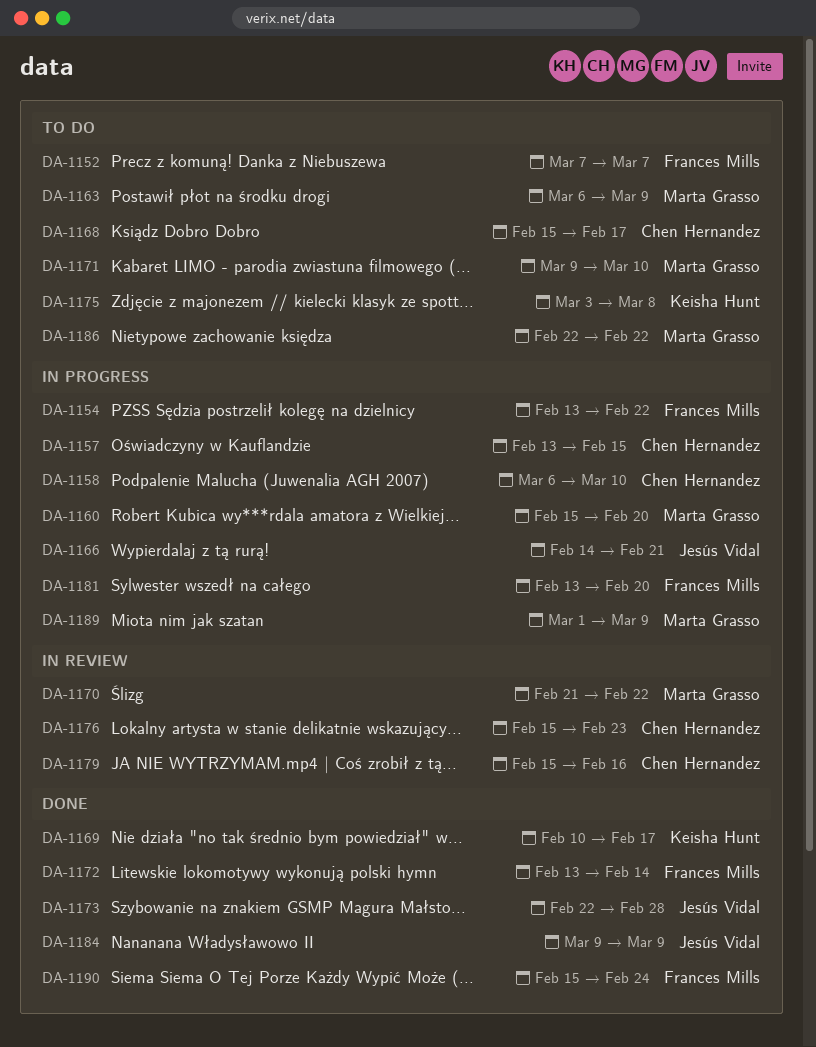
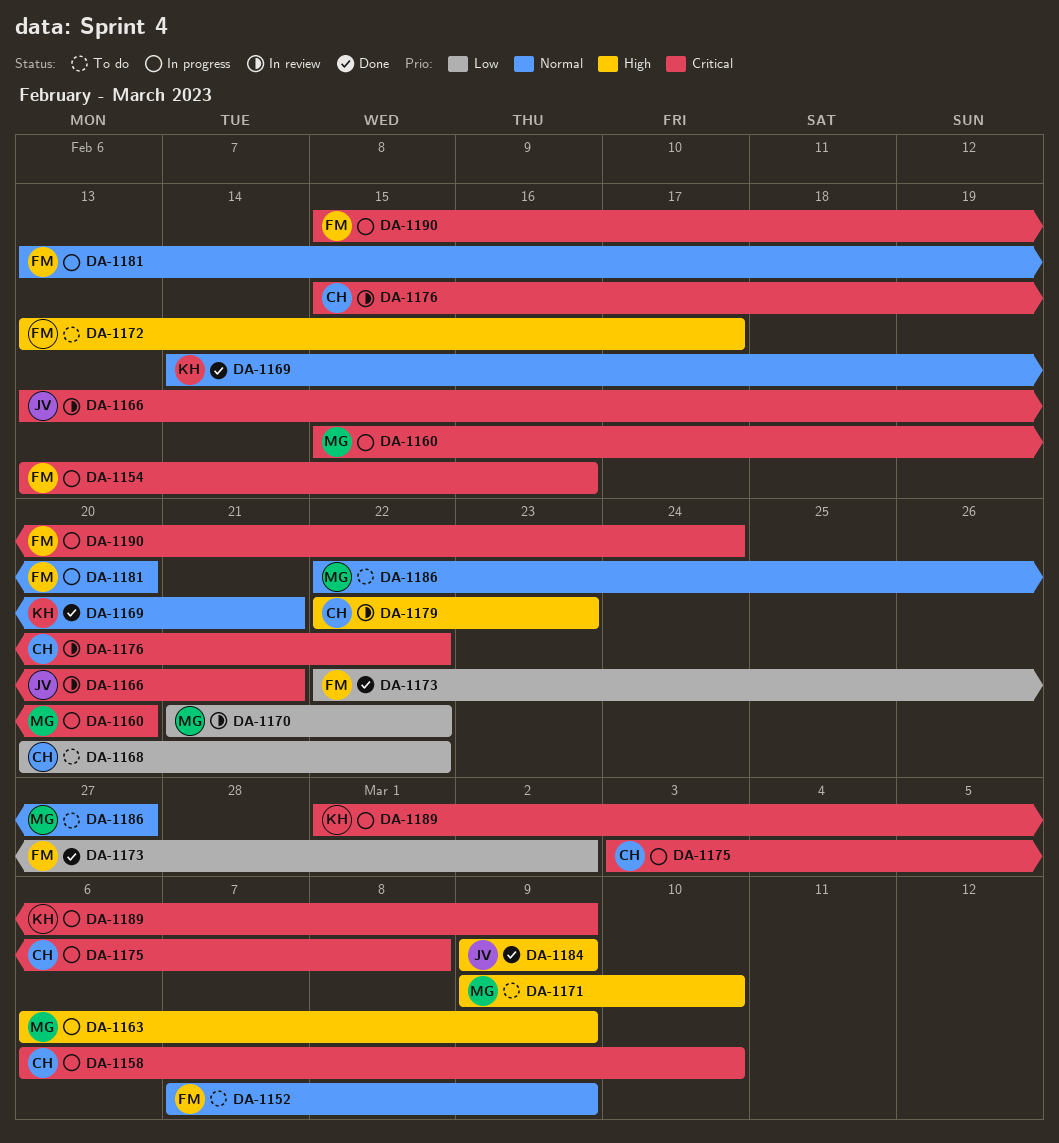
DA-1152, due: Mar 7 -> Mar 9
DA-1154, due: Feb 22 -> Feb 16
DA-1157: present -> none
DA-1163, status: To do -> In progress
DA-1166, status: In progress -> In review
DA-1166, start: Feb 14 -> Feb 13
DA-1168, start: Feb 15 -> Feb 20
DA-1168, due: Feb 17 -> Feb 22
DA-1169, start: Feb 10 -> Feb 14
DA-1169, due: Feb 17 -> Feb 21
DA-1172, status: Done -> To do
DA-1172, due: Feb 14 -> Feb 17
DA-1173, owner: Jesús Vidal -> Frances Mills
DA-1173, due: Feb 28 -> Mar 2
DA-1175, status: To do -> In progress
DA-1175, owner: Keisha Hunt -> Chen Hernandez
DA-1176, due: Feb 23 -> Feb 22
DA-1179, start: Feb 15 -> Feb 22
DA-1179, due: Feb 16 -> Feb 23
DA-1186, due: Feb 22 -> Feb 27
DA-1189, owner: Marta Grasso -> Keisha Hunt
DA-1190, status: Done -> In progress

